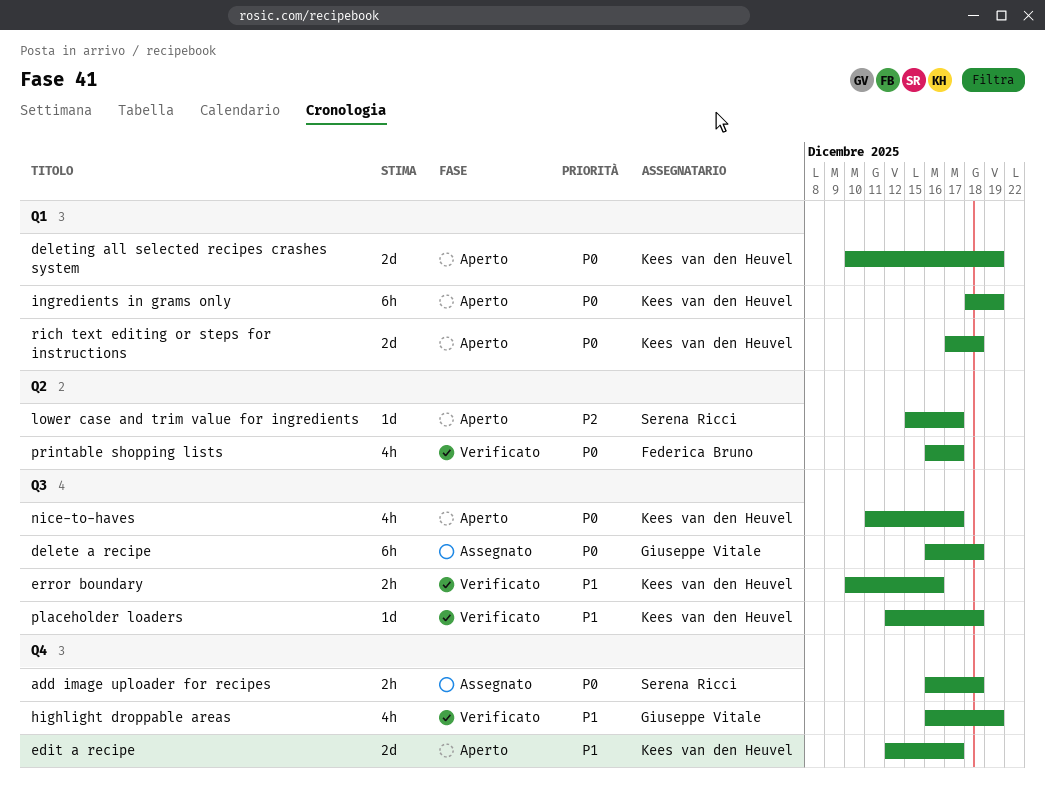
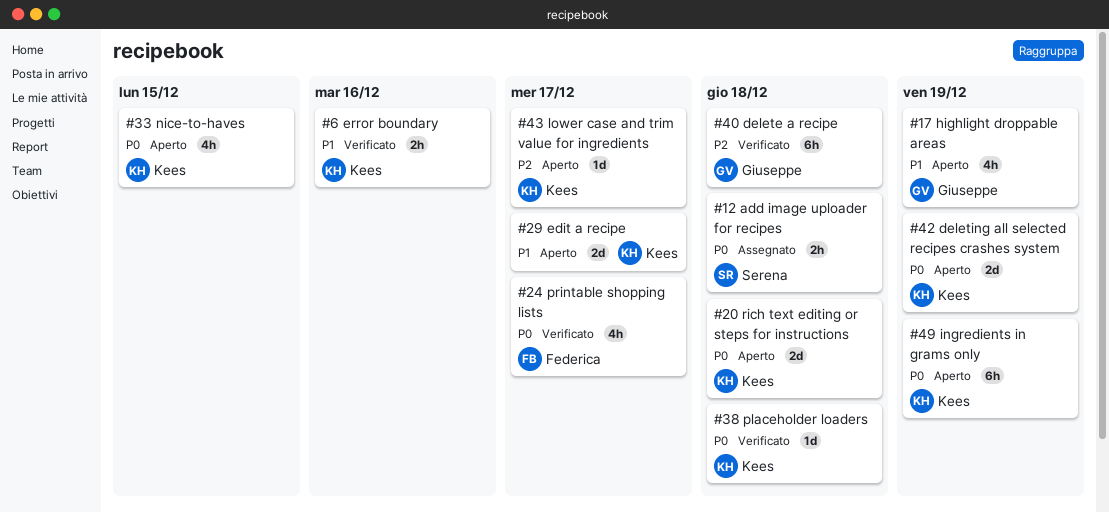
delete a recipe, status: Assegnato -> Verificato
delete a recipe, priority: P0 -> P2
highlight droppable areas, status: Verificato -> Aperto
lower case and trim value for ingredients, owner: Serena Ricci -> Kees van den Heuvel
nice-to-haves, due: Dec 17 -> Dec 15
placeholder loaders, priority: P1 -> P0

